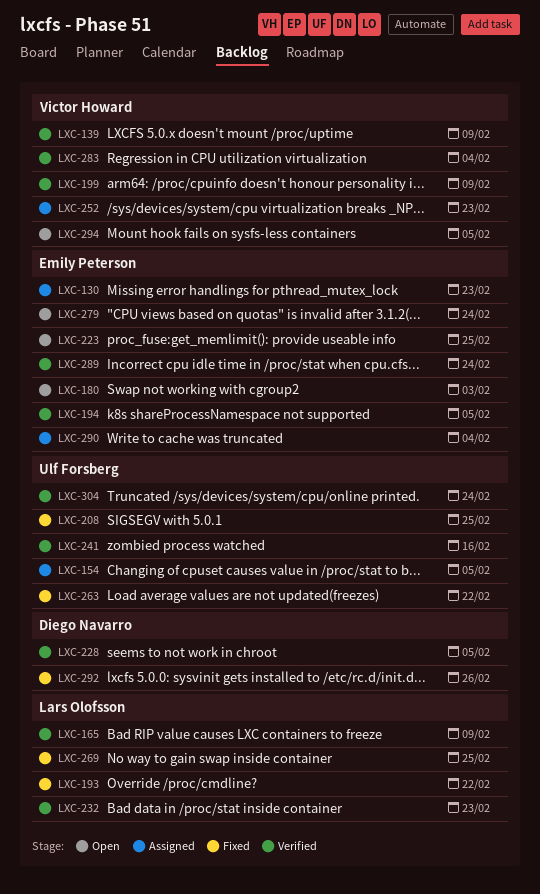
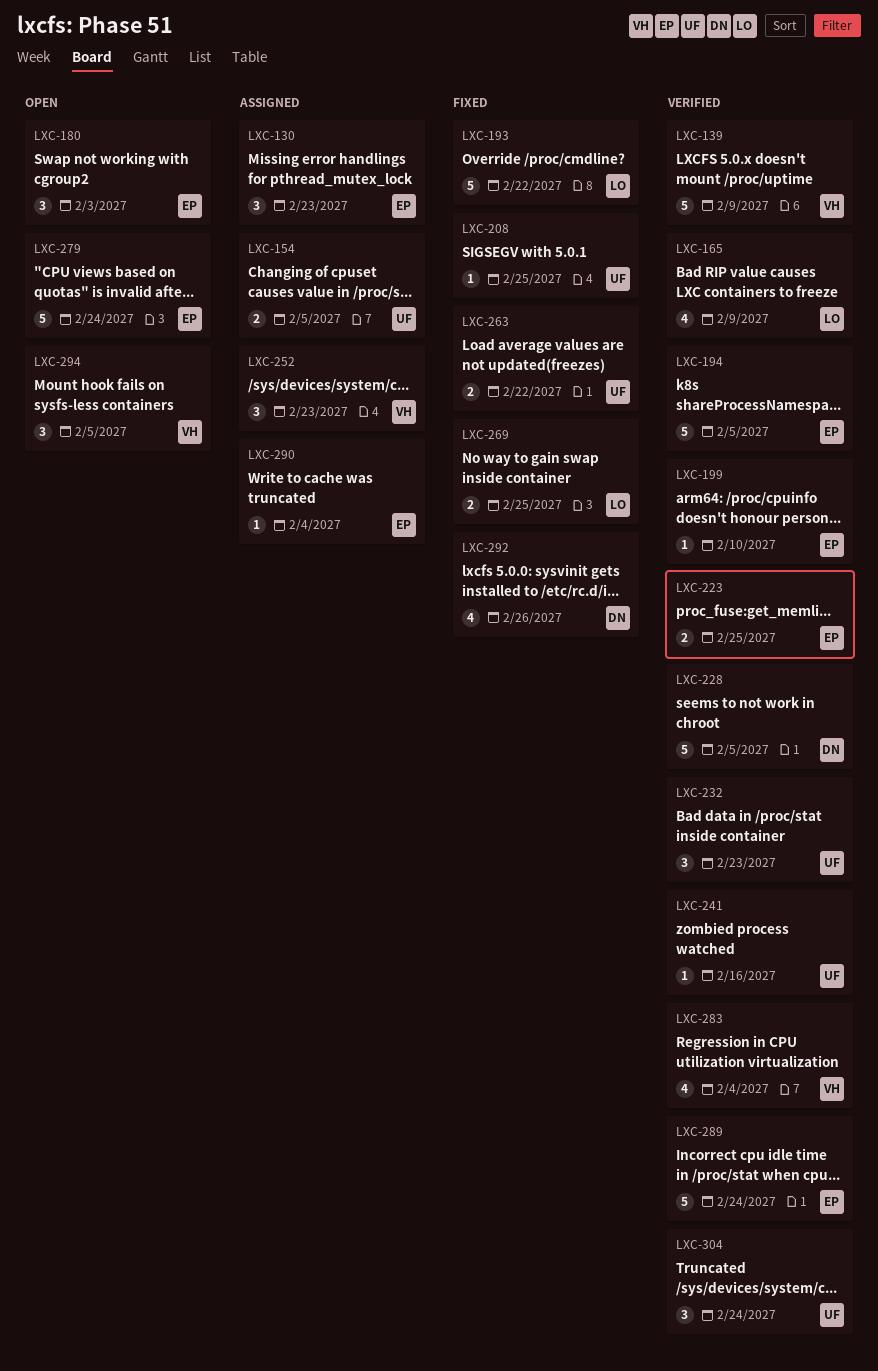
LXC-199, owner: Victor Howard -> Emily Peterson
LXC-199, due: Feb 9 -> Feb 10
LXC-223, status: Open -> Verified
LXC-232, owner: Lars Olofsson -> Ulf Forsberg

